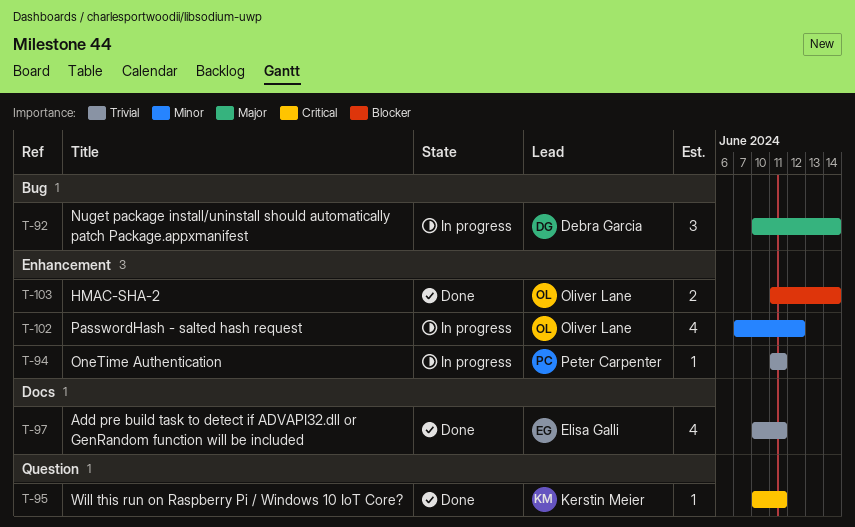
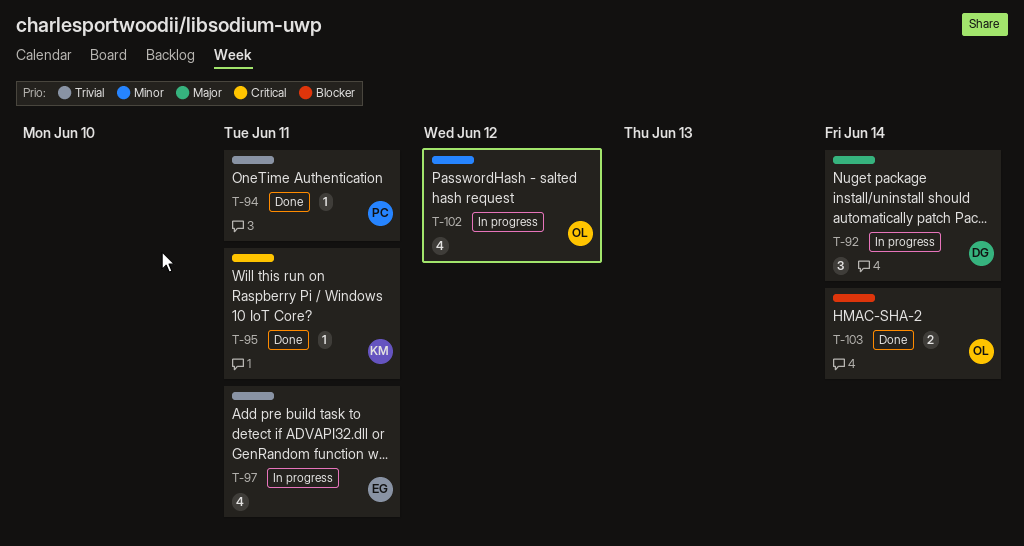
T-94, status: In progress -> Done
T-97, status: Done -> In progress

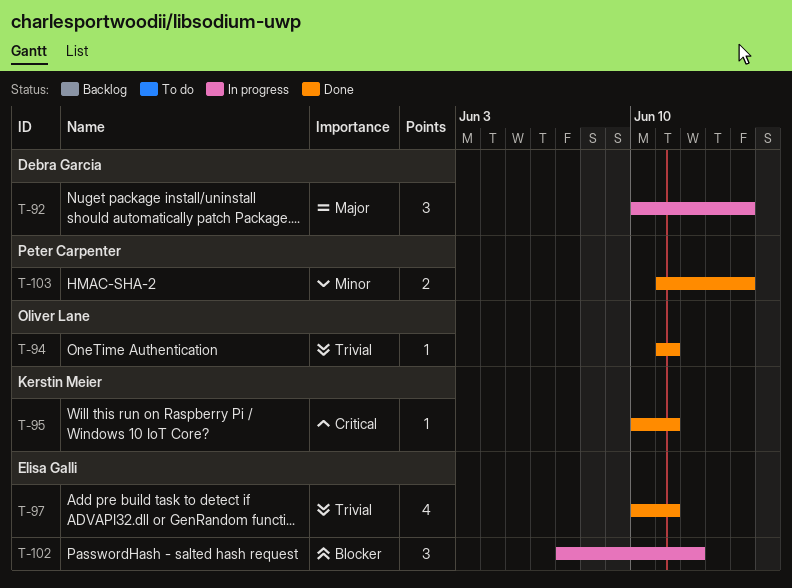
T-94, owner: Peter Carpenter -> Oliver Lane
T-97, status: In progress -> Done
T-102, owner: Oliver Lane -> Elisa Galli
T-102, priority: Minor -> Blocker
T-102, estimate: 4 -> 3
T-103, owner: Oliver Lane -> Peter Carpenter
T-103, priority: Blocker -> Minor

